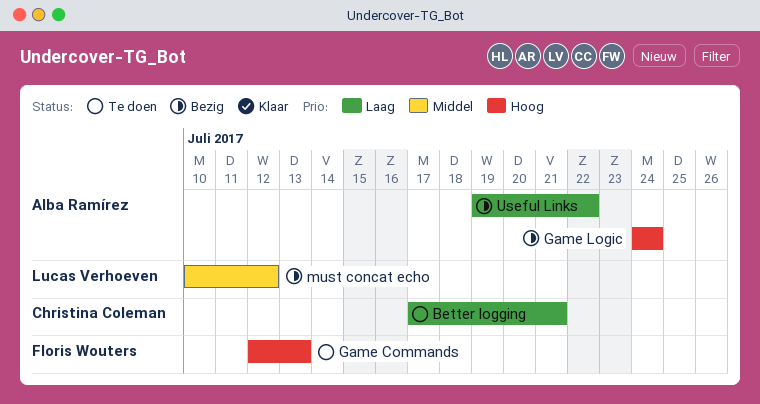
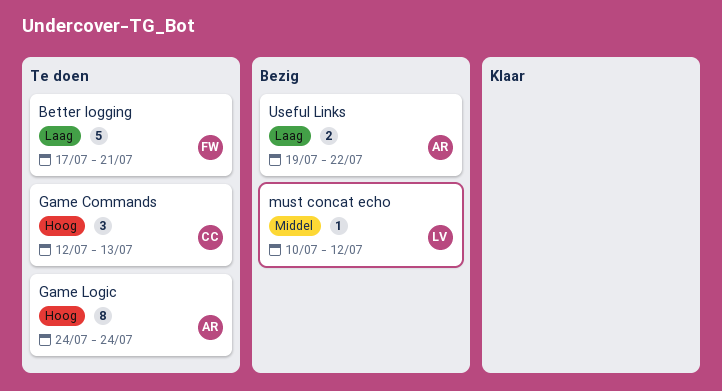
Better logging, owner: Christina Coleman -> Floris Wouters
Game Commands, owner: Floris Wouters -> Christina Coleman
Game Logic, status: Bezig -> Te doen

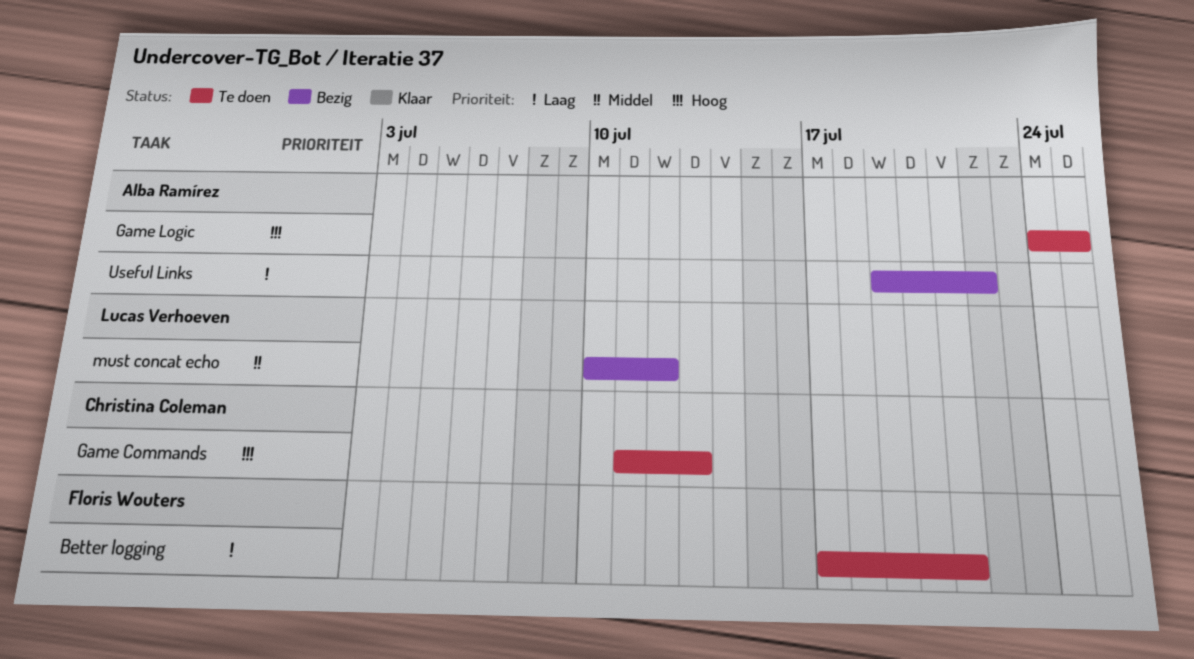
Game Commands, start: Jul 12 -> Jul 11
Game Logic, due: Jul 24 -> Jul 25

